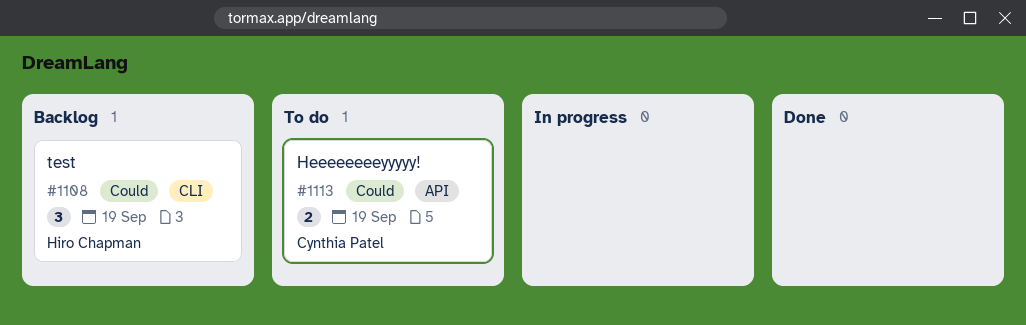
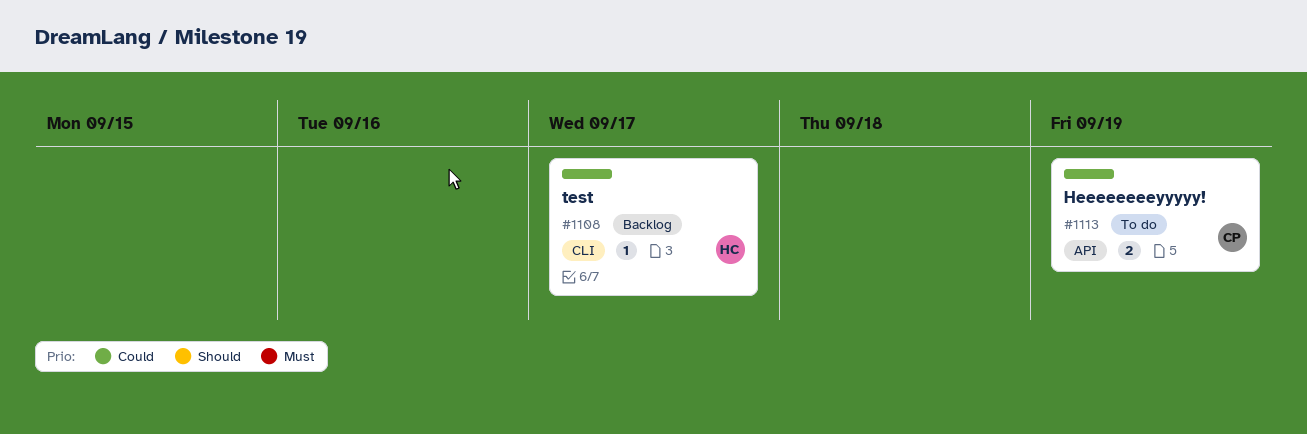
#1108, estimate: 3 -> 1
#1108, due: Sep 19 -> Sep 17

